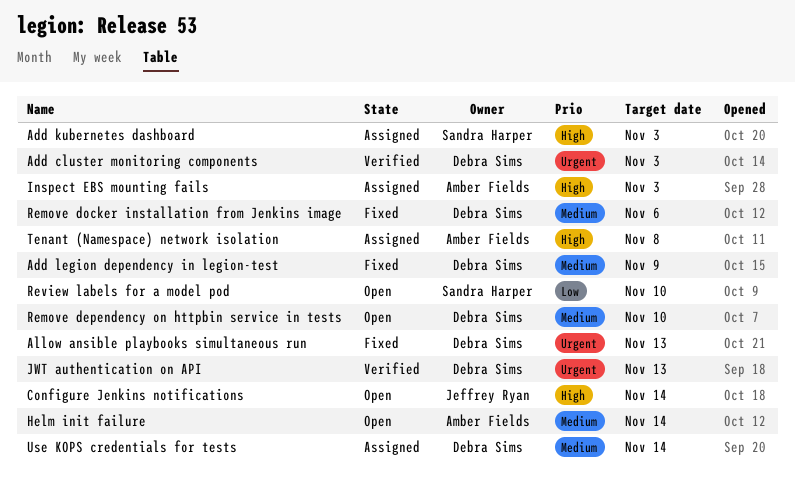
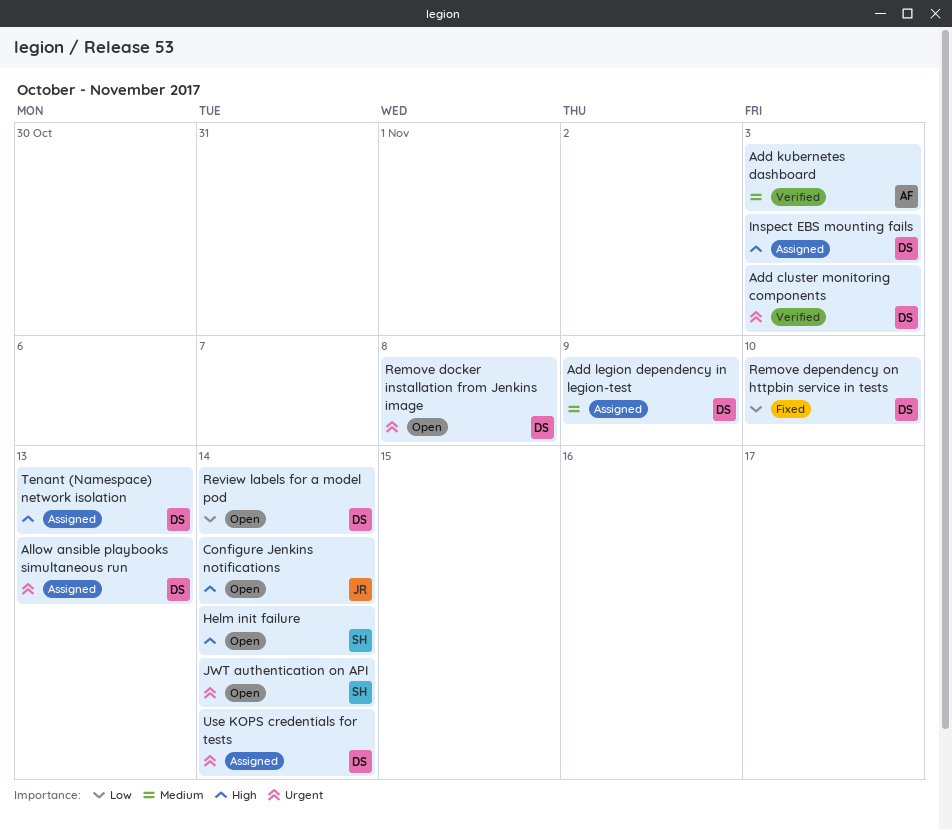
Add kubernetes dashboard, status: Assigned -> Verified
Add kubernetes dashboard, owner: Sandra Harper -> Amber Fields
Add kubernetes dashboard, priority: High -> Medium
Add legion dependency in legion-test, status: Fixed -> Assigned
Allow ansible playbooks simultaneous run, status: Fixed -> Assigned
Helm init failure, owner: Amber Fields -> Sandra Harper
Helm init failure, priority: Medium -> High
Inspect EBS mounting fails, owner: Amber Fields -> Debra Sims
JWT authentication on API, status: Verified -> Open
JWT authentication on API, owner: Debra Sims -> Sandra Harper
JWT authentication on API, due: Nov 13 -> Nov 14
Remove dependency on httpbin service in tests, status: Open -> Fixed
Remove dependency on httpbin service in tests, priority: Medium -> Low
Remove docker installation from Jenkins image, status: Fixed -> Open
Remove docker installation from Jenkins image, priority: Medium -> Urgent
Remove docker installation from Jenkins image, due: Nov 6 -> Nov 8
Review labels for a model pod, owner: Sandra Harper -> Debra Sims
Review labels for a model pod, due: Nov 10 -> Nov 14
Tenant (Namespace) network isolation, owner: Amber Fields -> Debra Sims
Tenant (Namespace) network isolation, due: Nov 8 -> Nov 13
Use KOPS credentials for tests, priority: Medium -> Urgent

